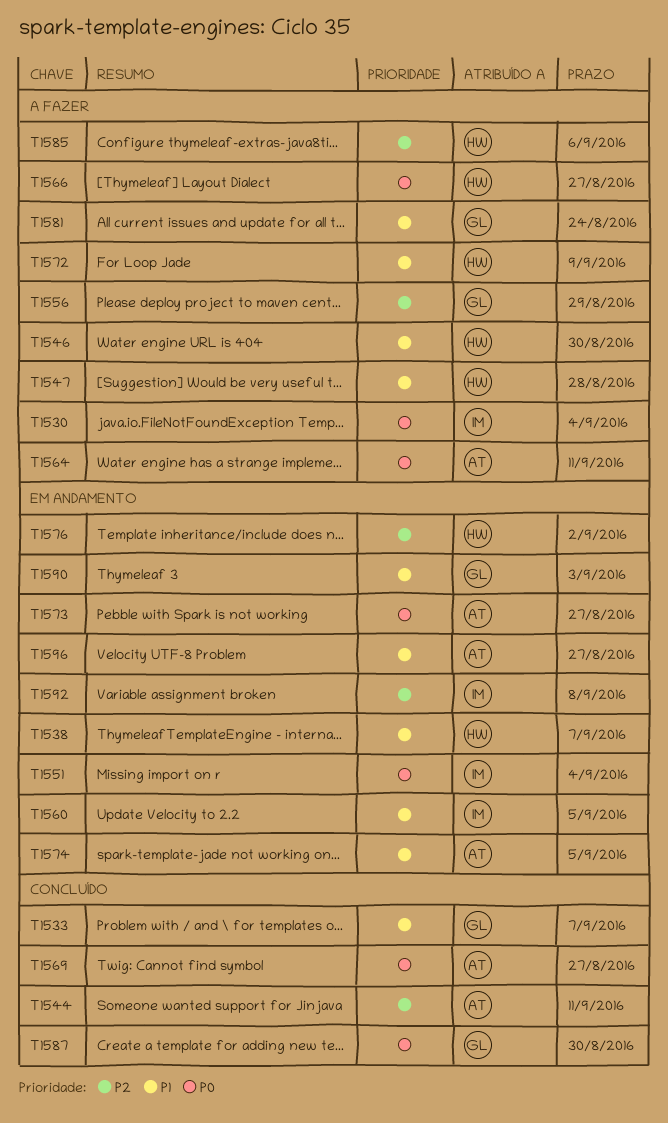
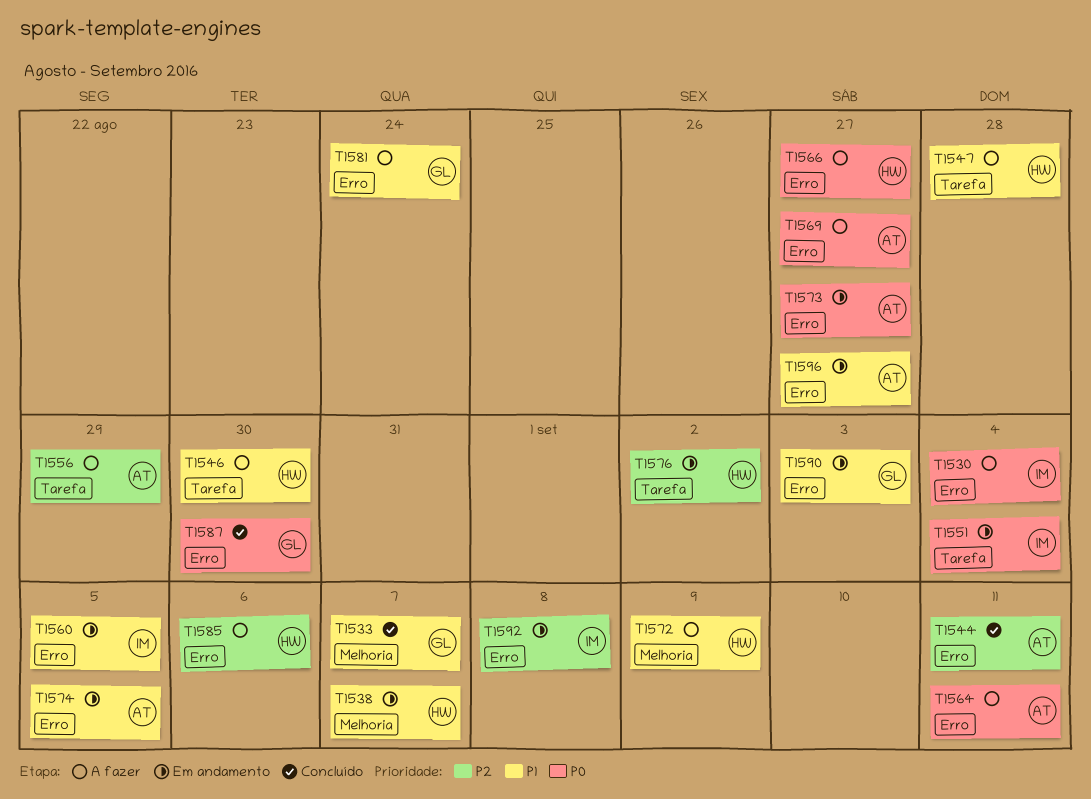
T1556, owner: GL -> AT
T1569, status: Concluído -> A fazer

